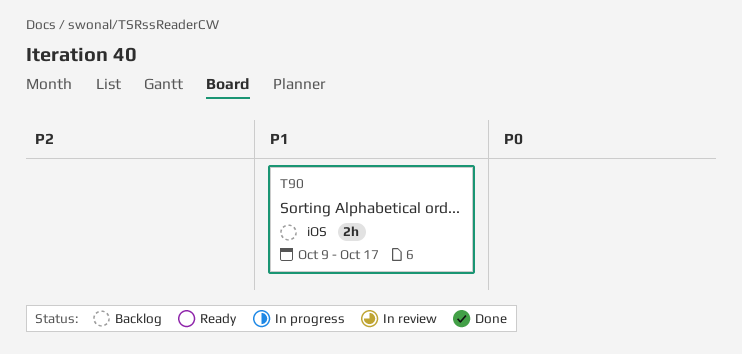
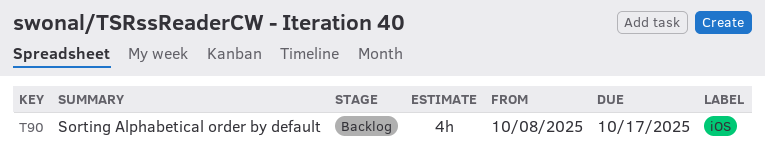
T90, estimate: 2h -> 4h
T90, start: Oct 9 -> Oct 8

